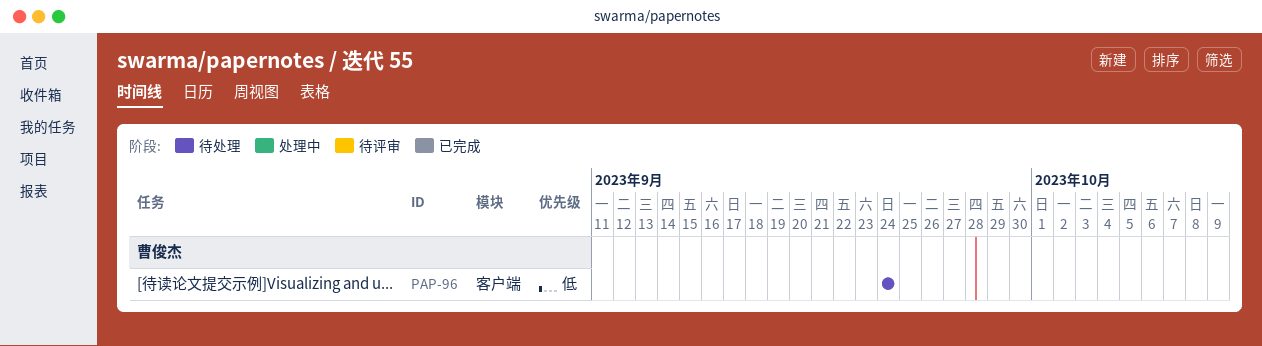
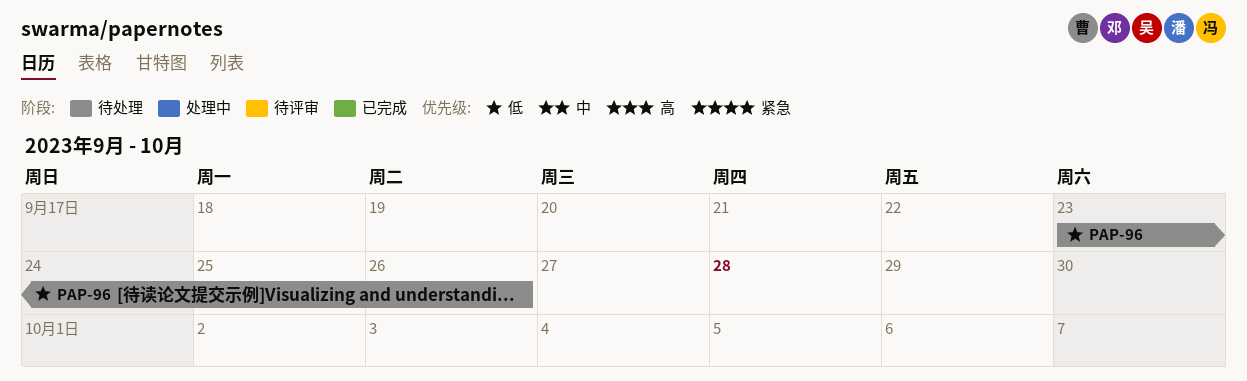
PAP-96, start: Sep 24 -> Sep 23
PAP-96, due: Sep 24 -> Sep 26

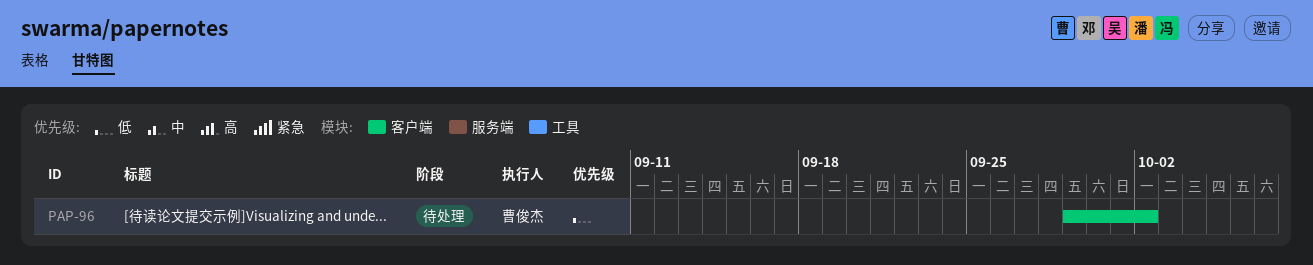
PAP-96, start: Sep 23 -> Sep 29
PAP-96, due: Sep 26 -> Oct 2

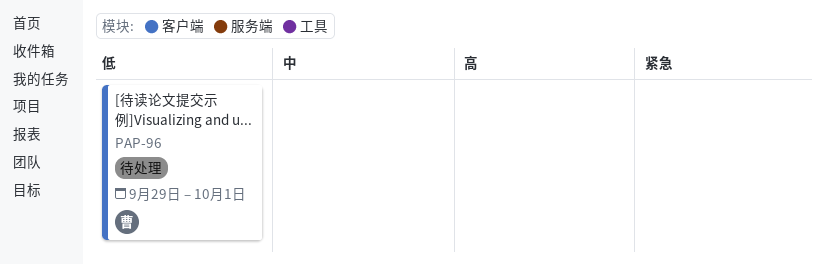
PAP-96, due: Oct 2 -> Oct 1

